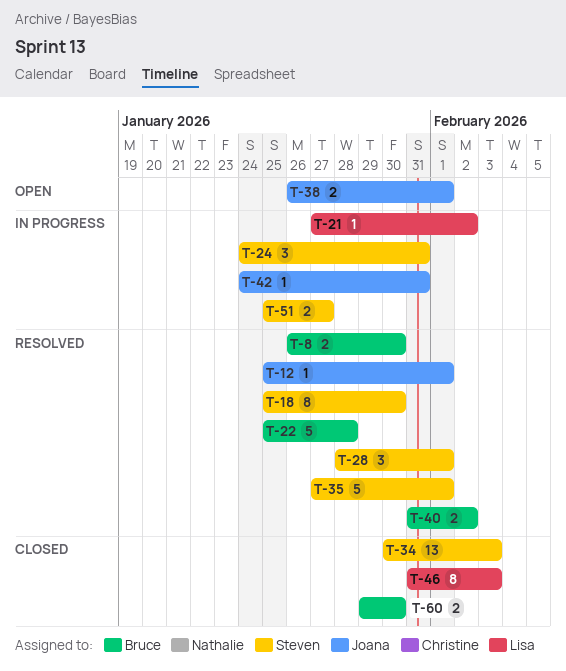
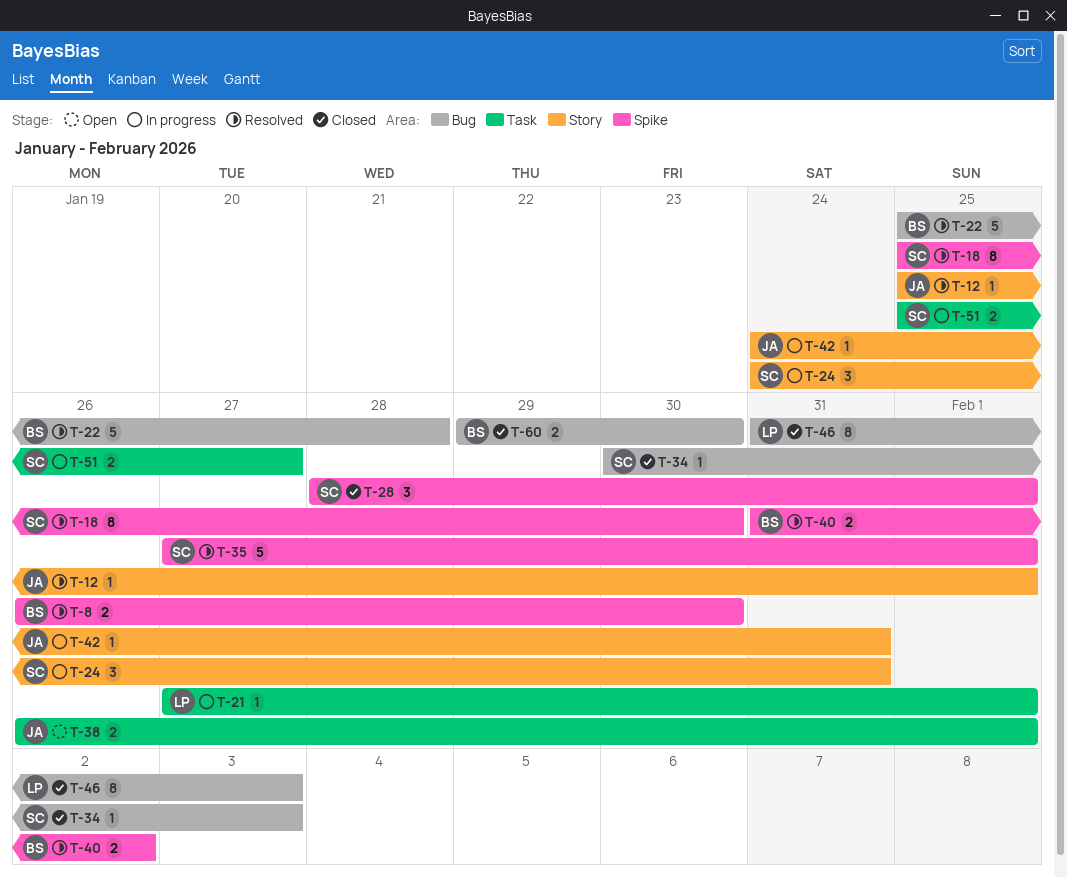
T-21, due: Feb 2 -> Feb 1
T-28, status: Resolved -> Closed
T-34, estimate: 13 -> 1

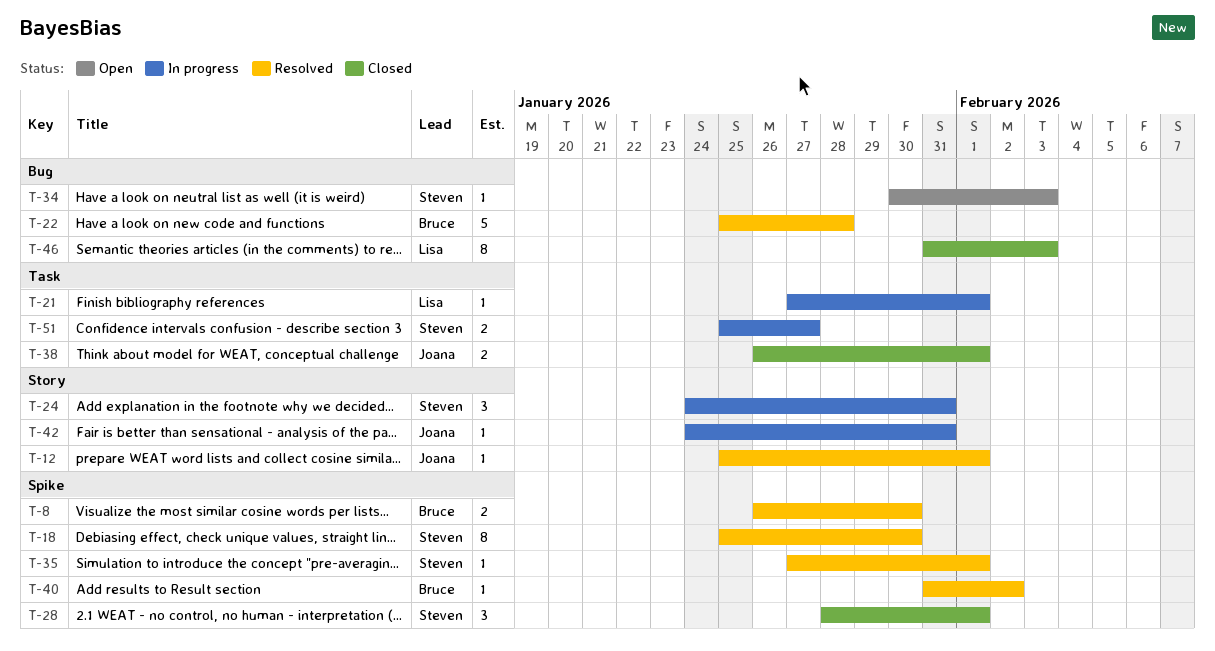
T-34, status: Closed -> Open
T-35, estimate: 5 -> 1
T-38, status: Open -> Closed
T-40, estimate: 2 -> 1
T-60: present -> none

